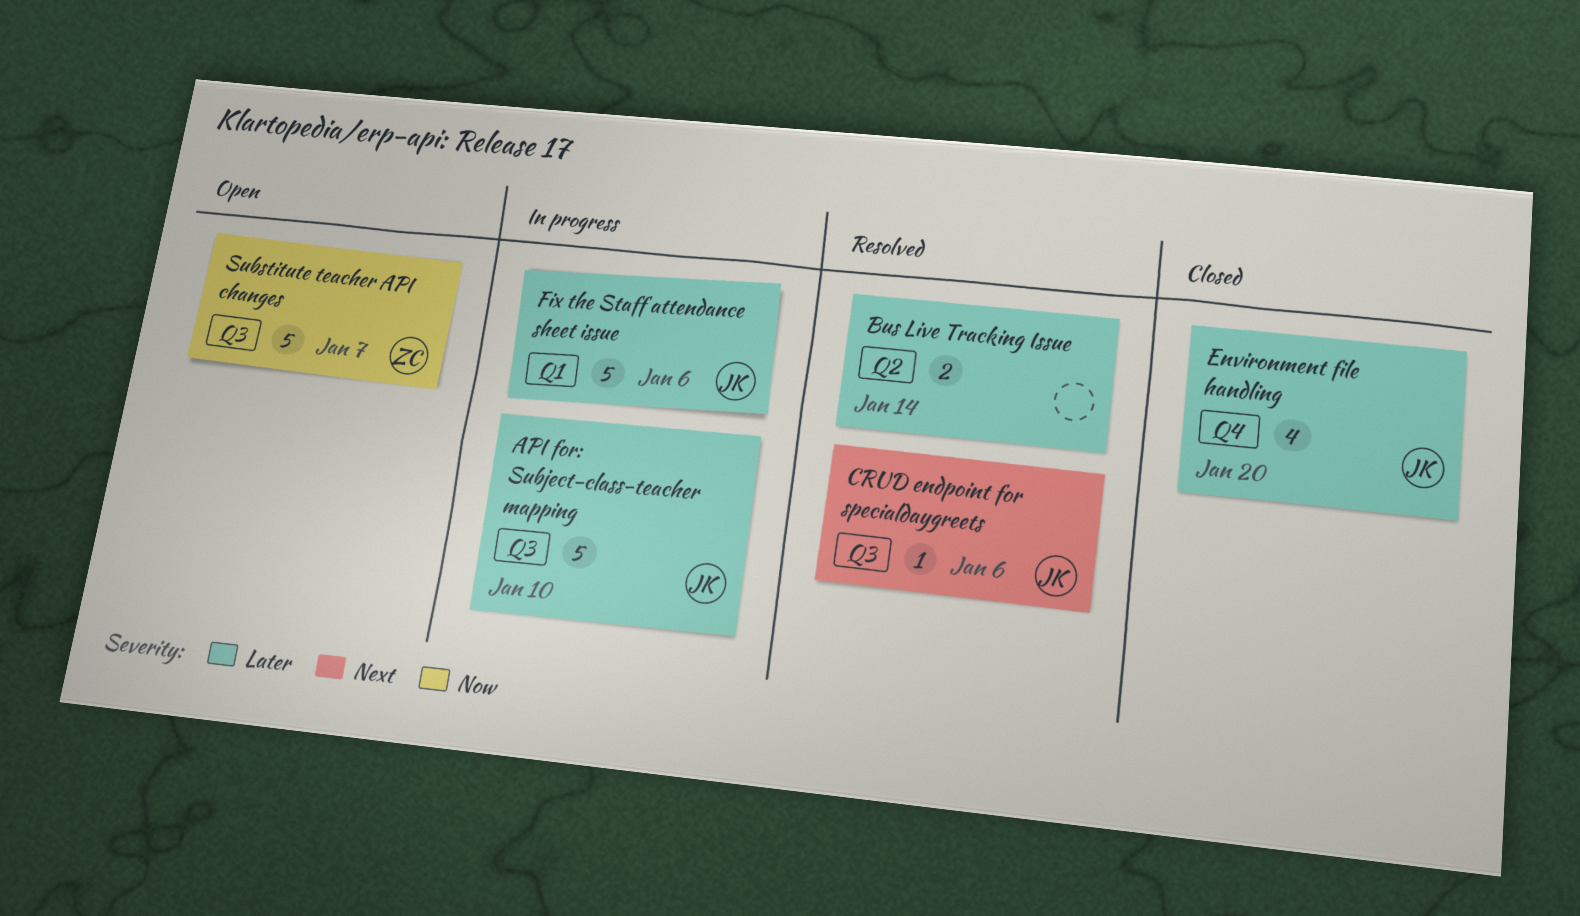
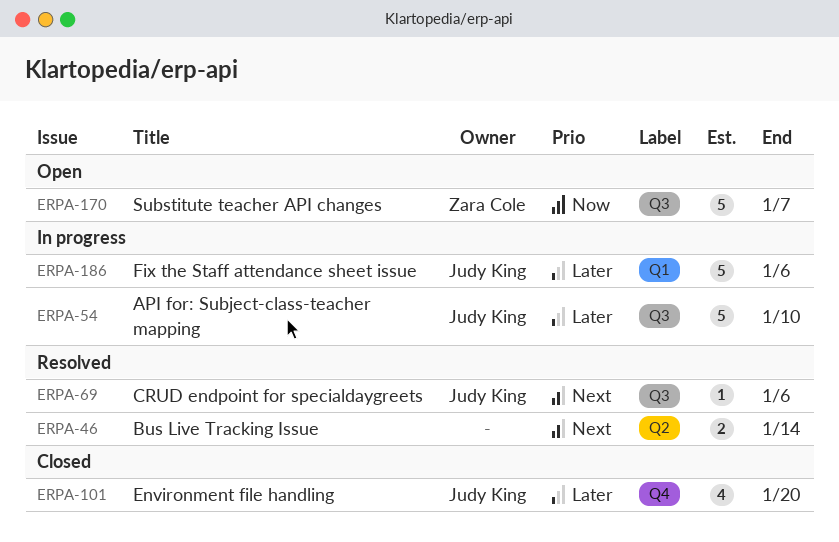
Bus Live Tracking Issue, priority: Later -> Next

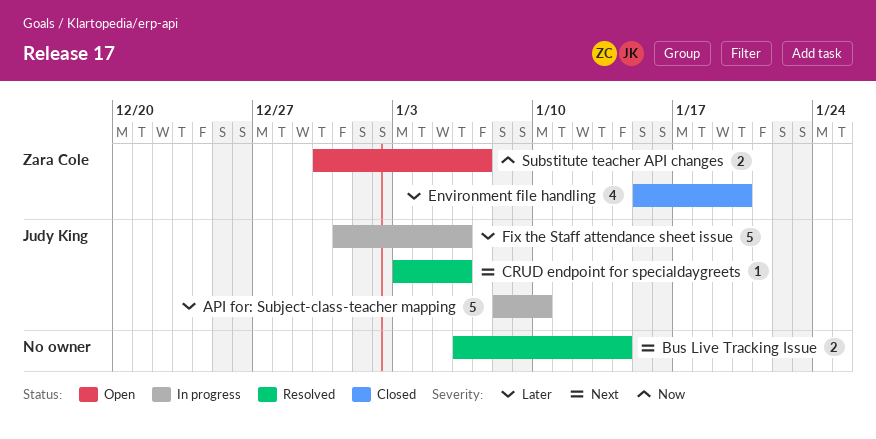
Environment file handling, owner: Judy King -> Zara Cole
Substitute teacher API changes, estimate: 5 -> 2

